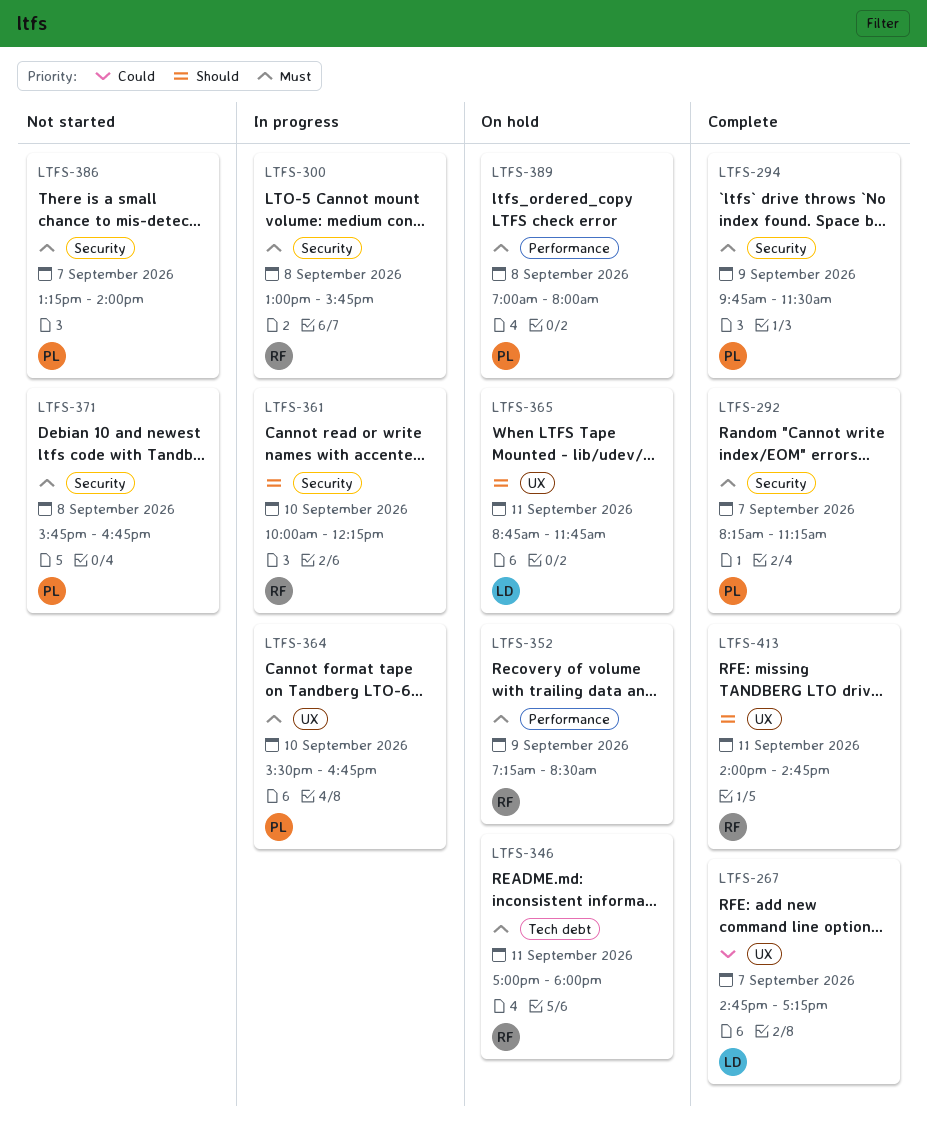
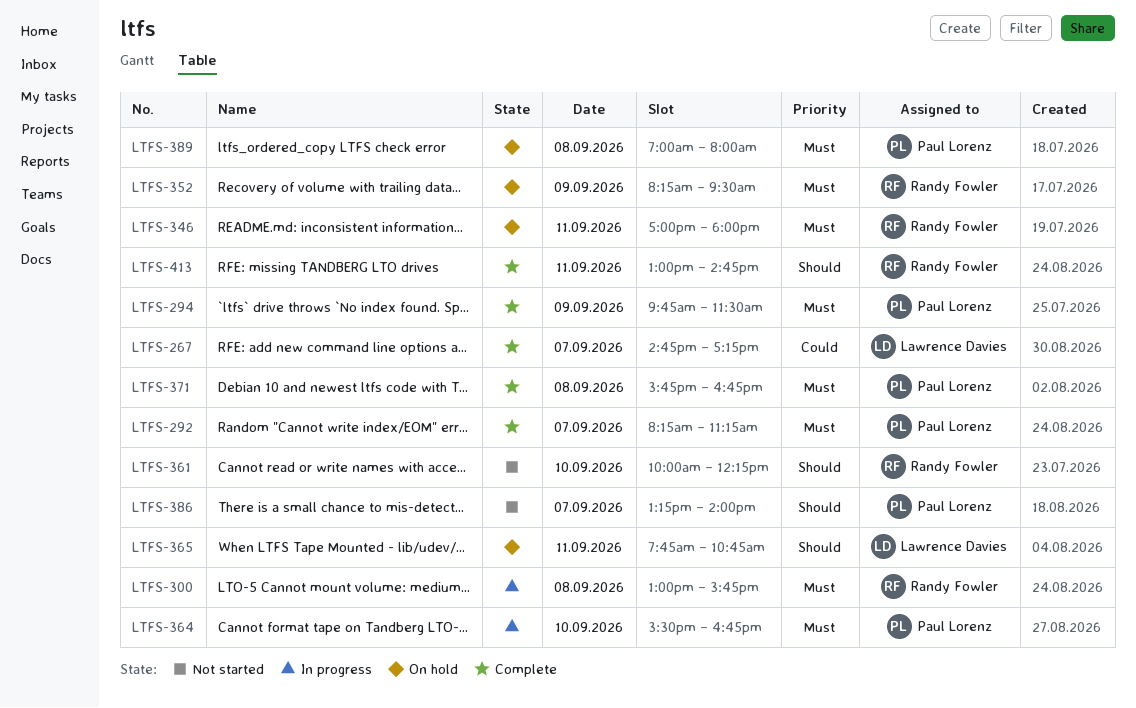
LTFS-352, begins: 07:15 -> 08:15
LTFS-352, ends: 08:30 -> 09:30
LTFS-361, status: In progress -> Not started
LTFS-365, begins: 08:45 -> 07:45
LTFS-365, ends: 11:45 -> 10:45
LTFS-371, status: Not started -> Complete
LTFS-386, priority: Must -> Should
LTFS-413, begins: 14:00 -> 13:00

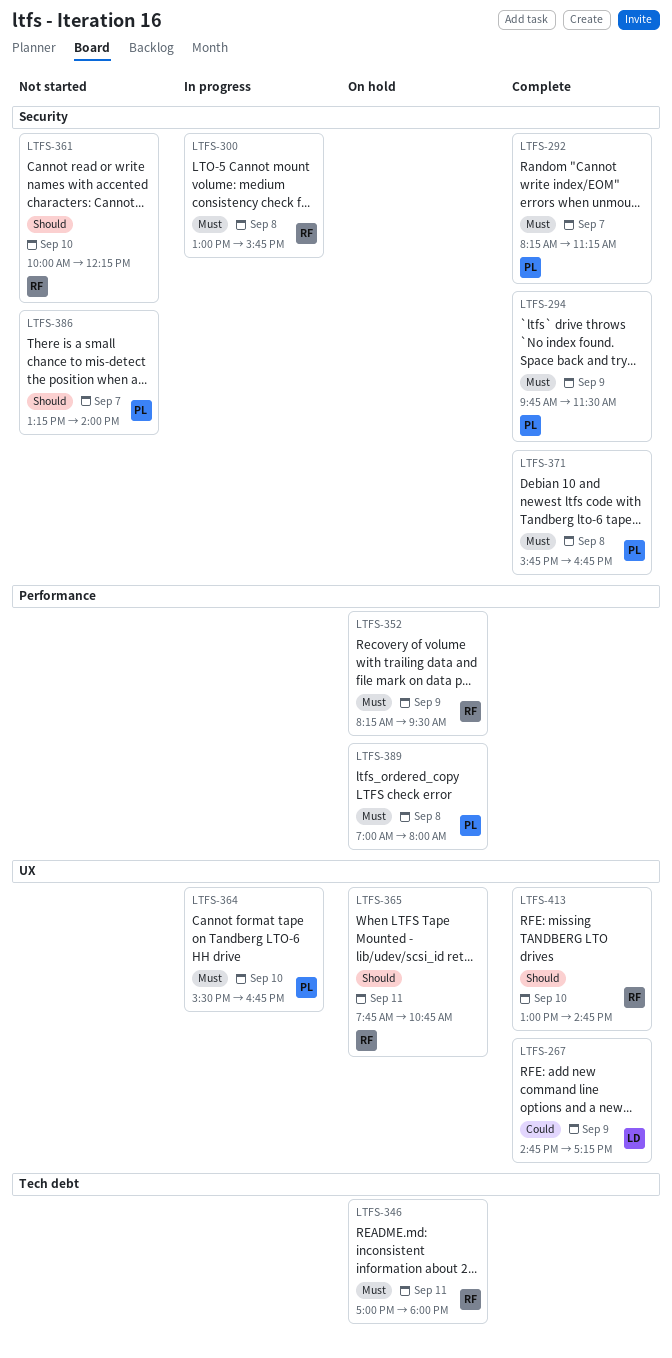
LTFS-267, day: Sep 7 -> Sep 9
LTFS-365, owner: Lawrence Davies -> Randy Fowler
LTFS-413, day: Sep 11 -> Sep 10

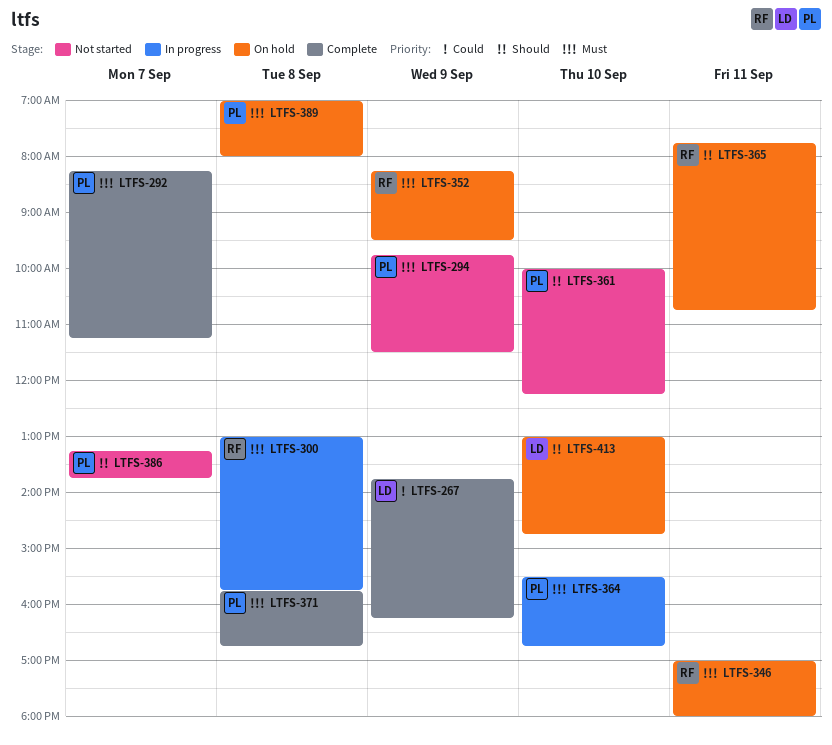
LTFS-267, begins: 14:45 -> 13:45
LTFS-267, ends: 17:15 -> 16:15
LTFS-294, status: Complete -> Not started
LTFS-361, owner: RF -> PL
LTFS-386, ends: 14:00 -> 13:45
LTFS-413, status: Complete -> On hold
LTFS-413, owner: RF -> LD

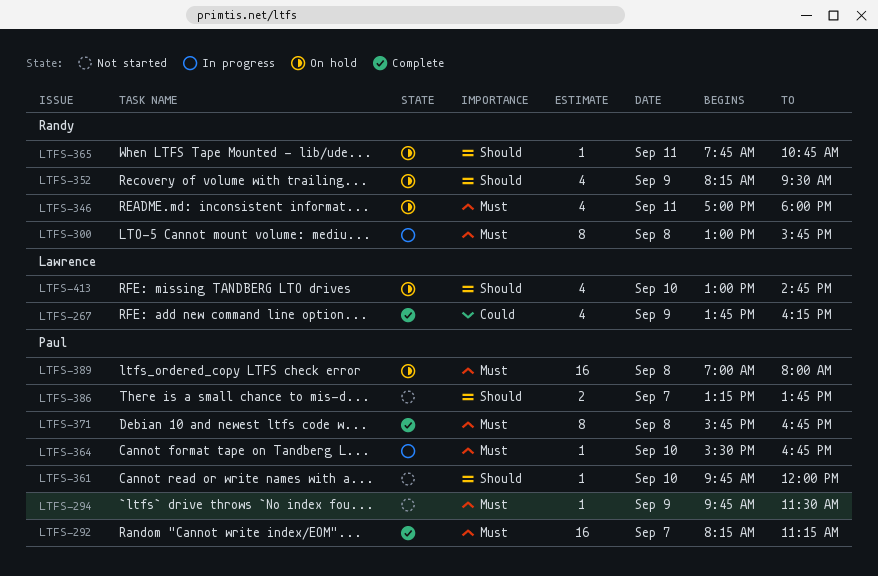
LTFS-352, priority: Must -> Should
LTFS-361, begins: 10:00 -> 09:45
LTFS-361, ends: 12:15 -> 12:00

